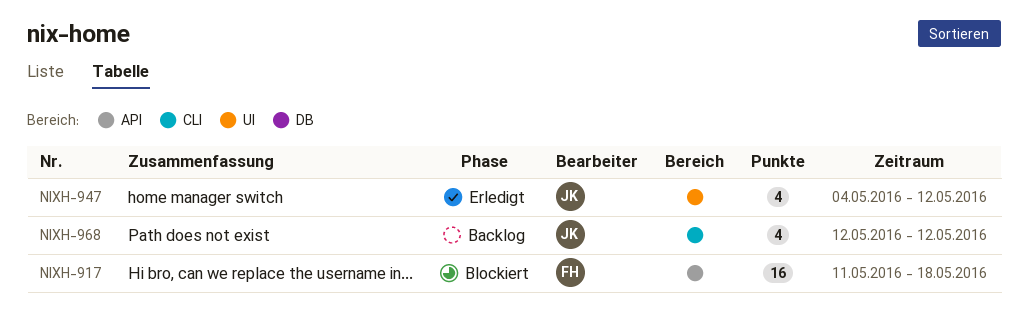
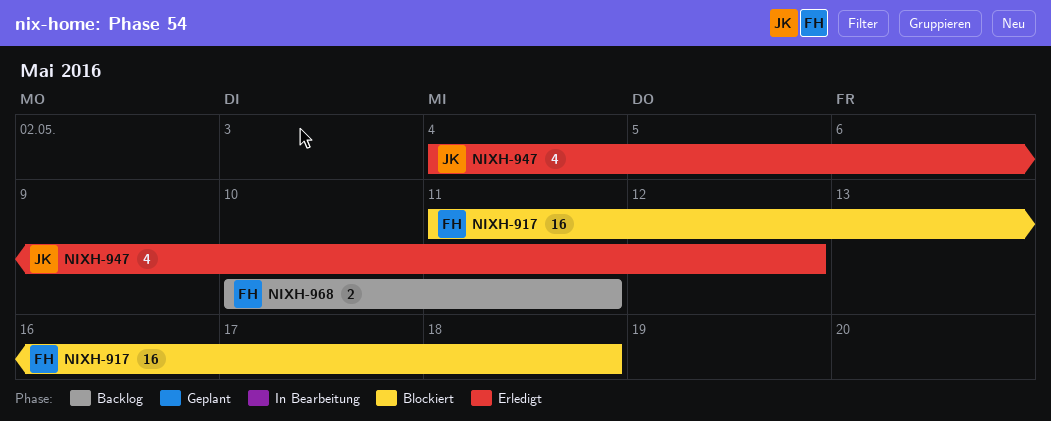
NIXH-968, owner: JK -> FH
NIXH-968, estimate: 4 -> 2
NIXH-968, start: May 12 -> May 10
NIXH-968, due: May 12 -> May 11

